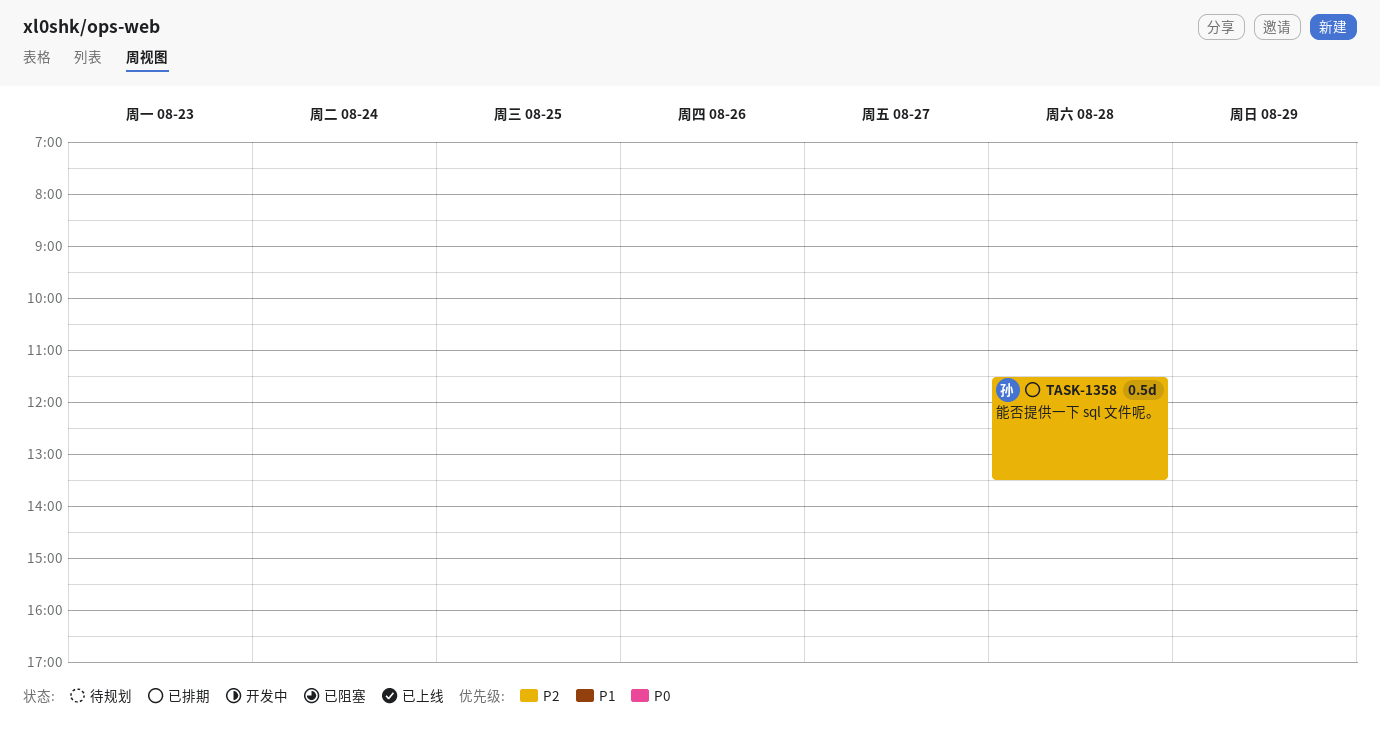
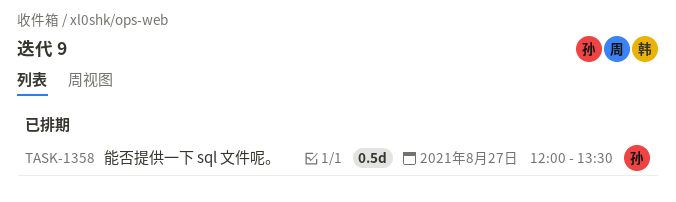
TASK-1358, day: Aug 28 -> Aug 27
TASK-1358, begins: 11:30 -> 12:00

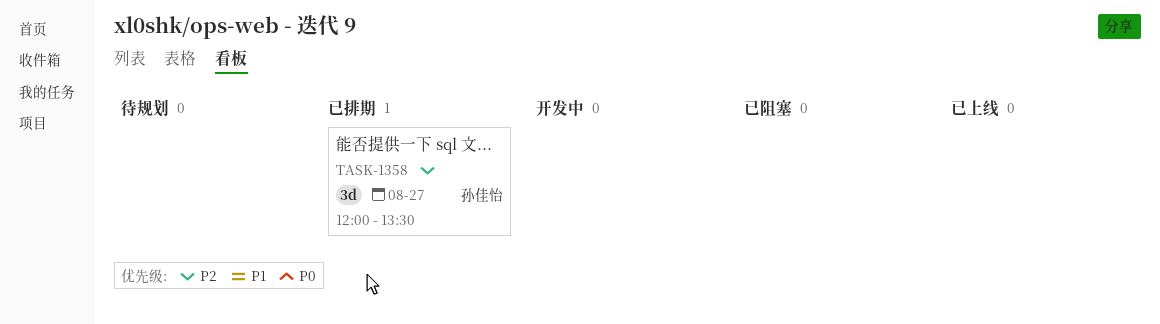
TASK-1358, estimate: 0.5d -> 3d

